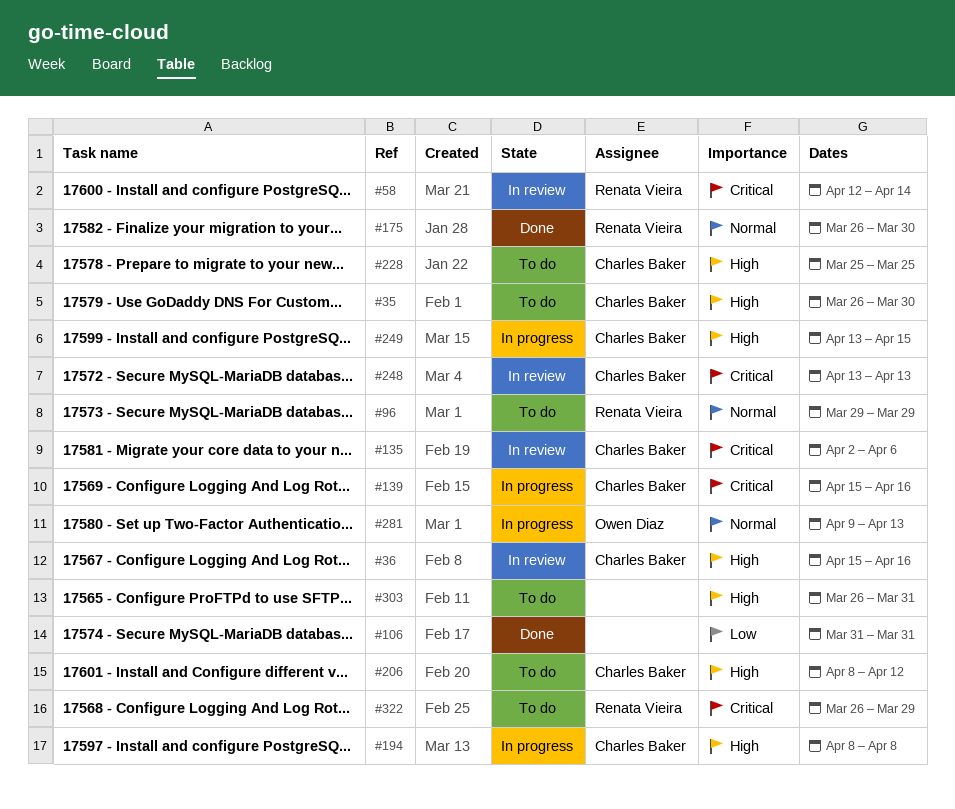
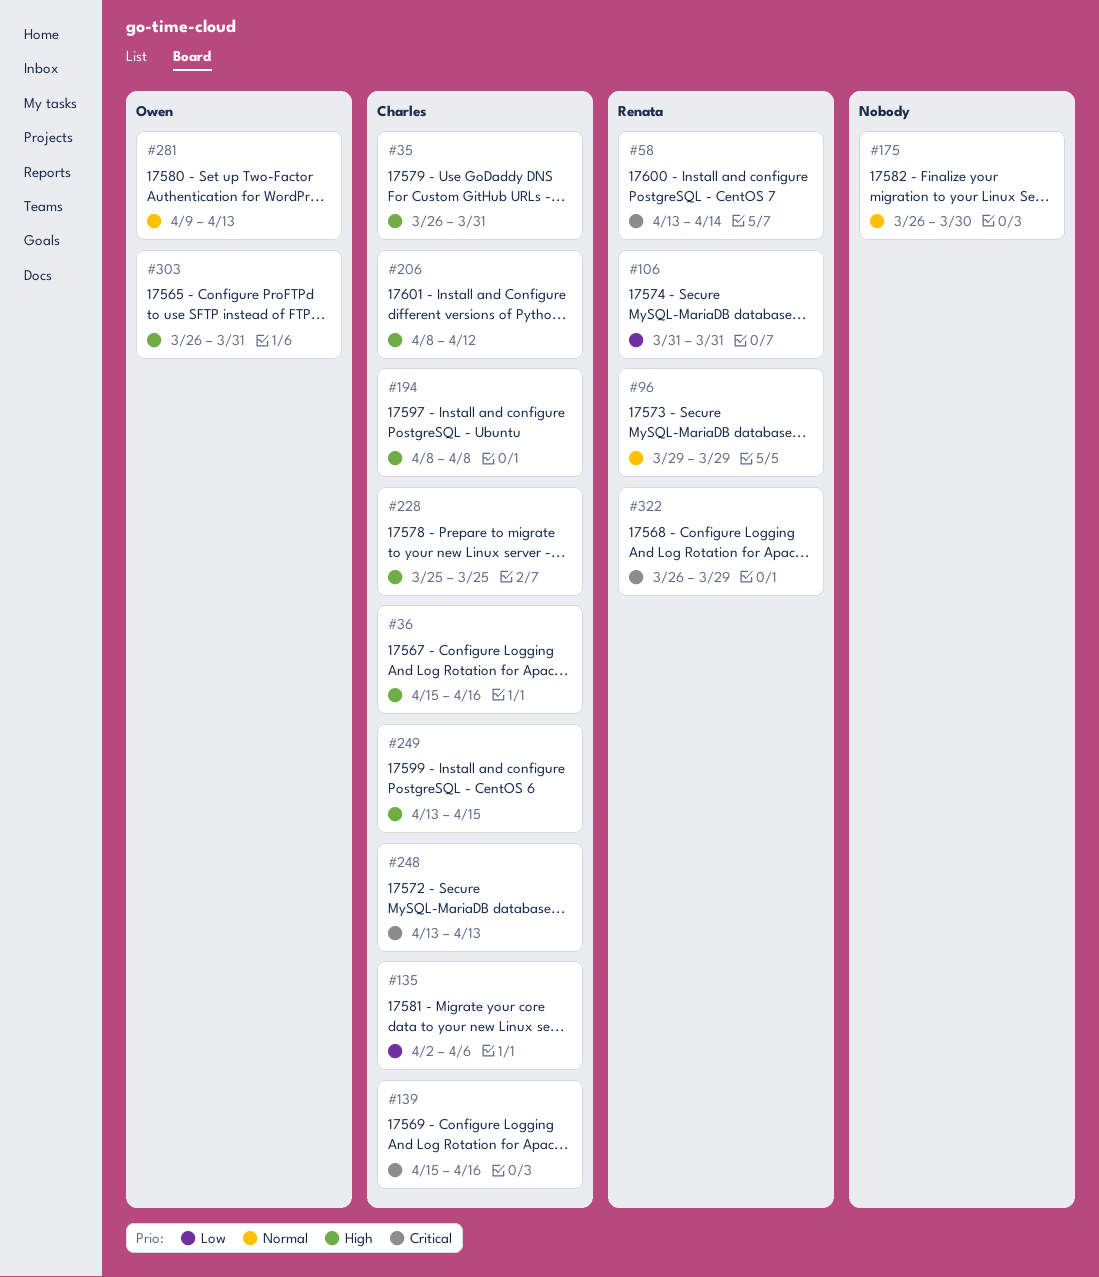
#35, due: Mar 30 -> Mar 31
#58, start: Apr 12 -> Apr 13
#106, owner: none -> Renata Vieira
#135, priority: Critical -> Low
#175, owner: Renata Vieira -> none
#303, owner: none -> Owen Diaz

